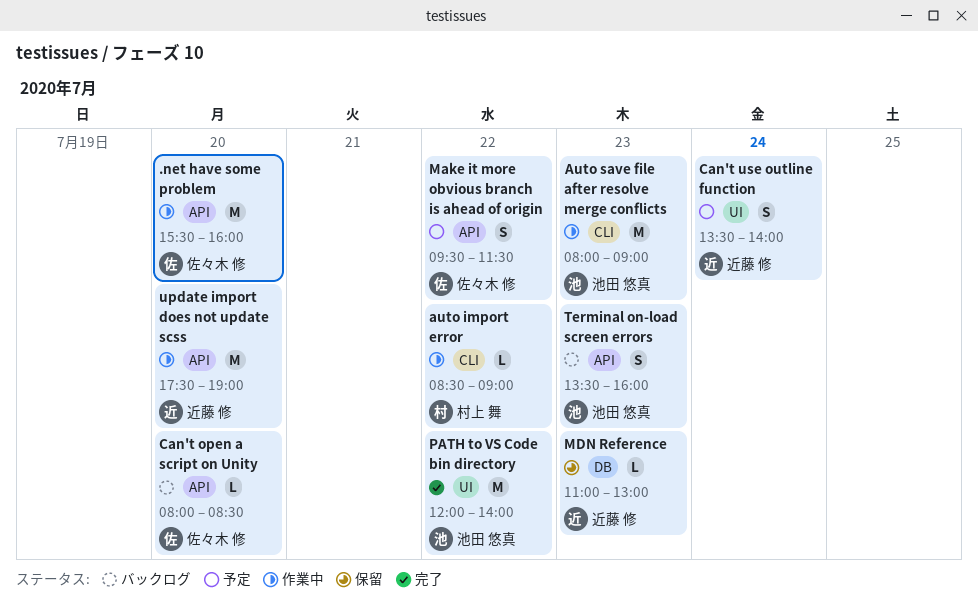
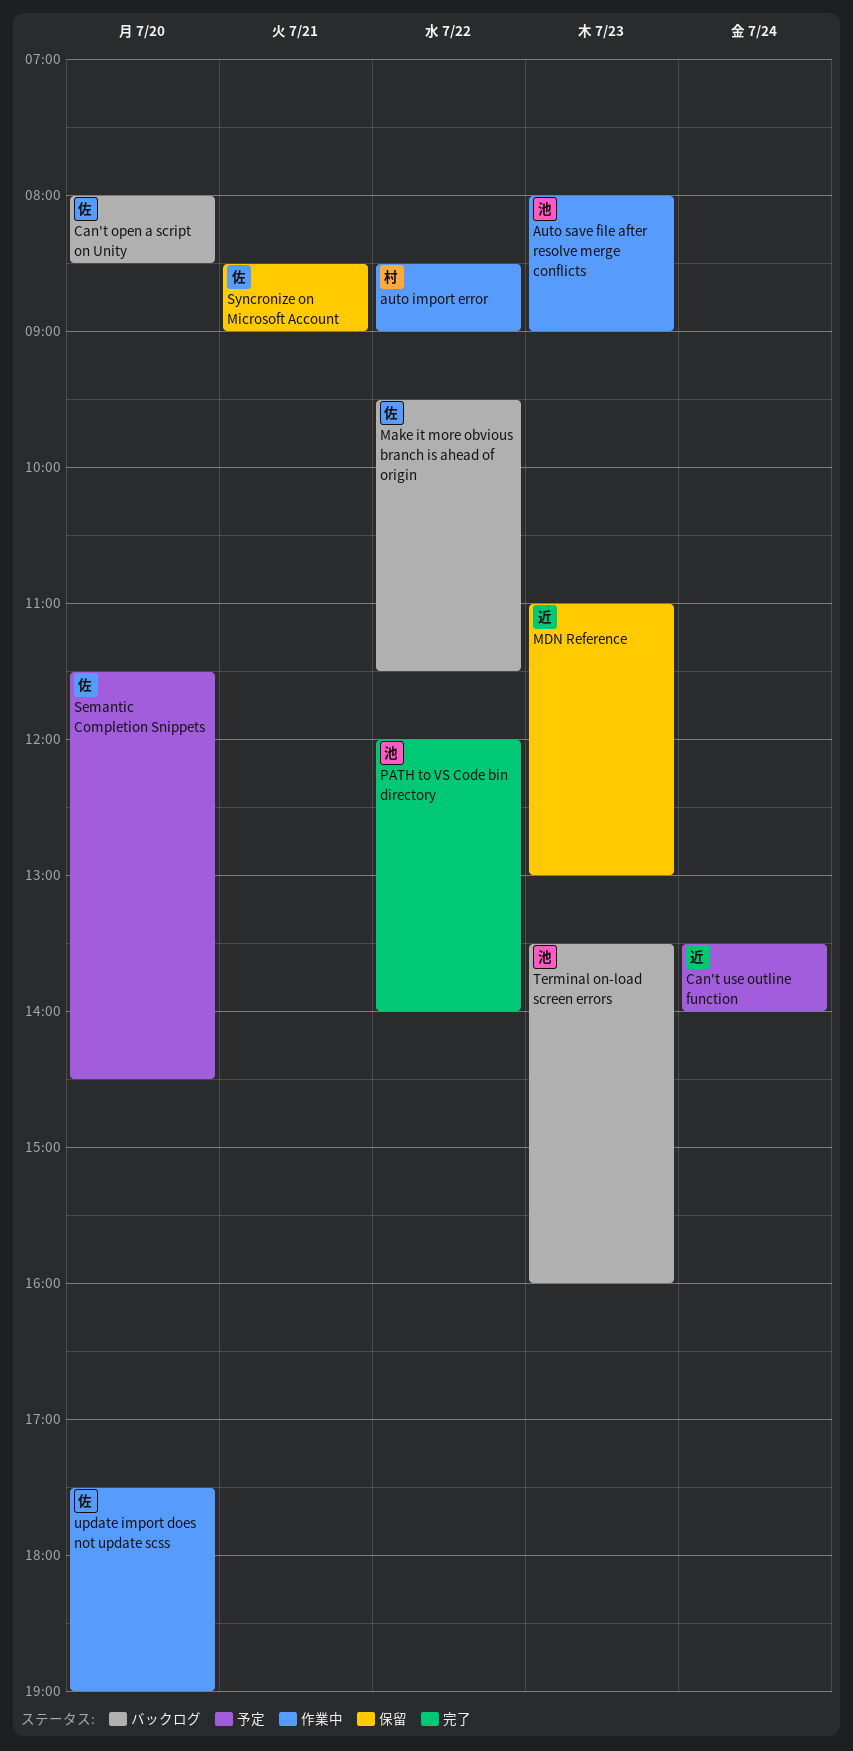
.net have some problem: present -> none
Make it more obvious branch is ahead of origin, status: 予定 -> バックログ
Semantic Completion Snippets: none -> present
Syncronize on Microsoft Account: none -> present
update import does not update scss, owner: 近藤 修 -> 佐々木 修

